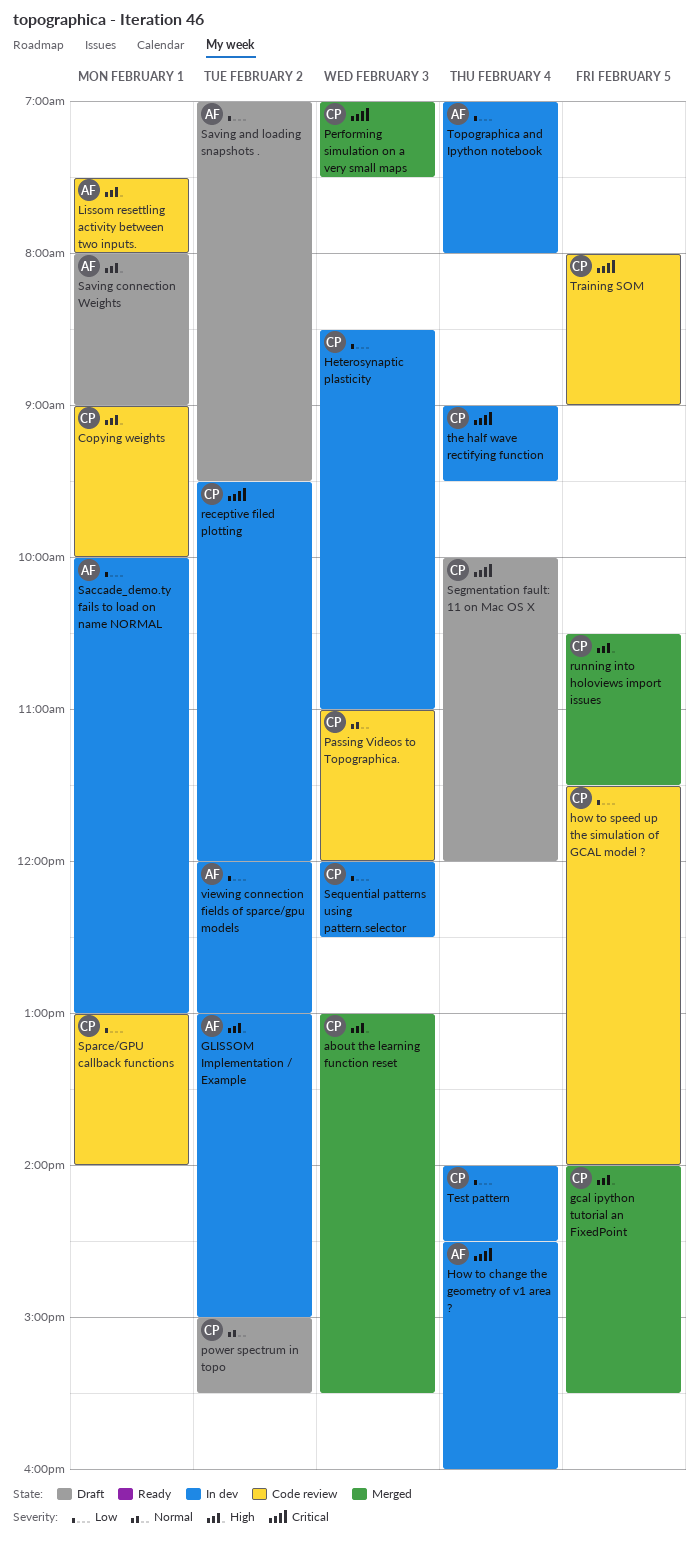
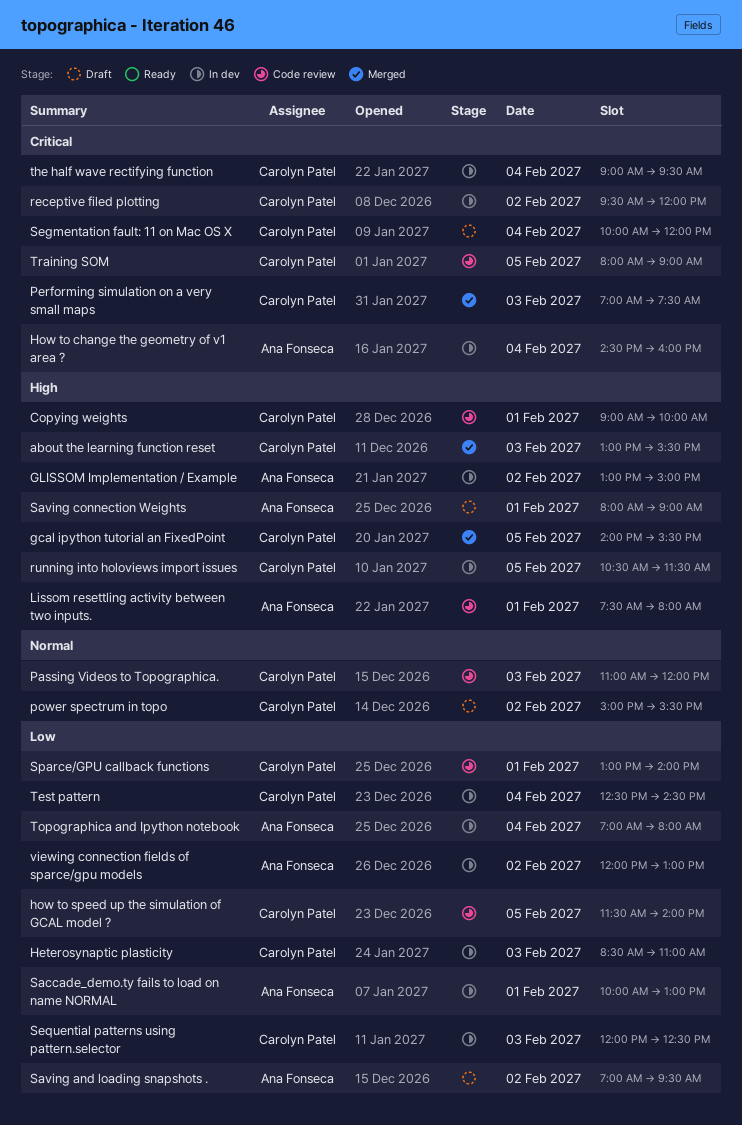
running into holoviews import issues, status: Merged -> In dev
Test pattern, begins: 14:00 -> 12:30

